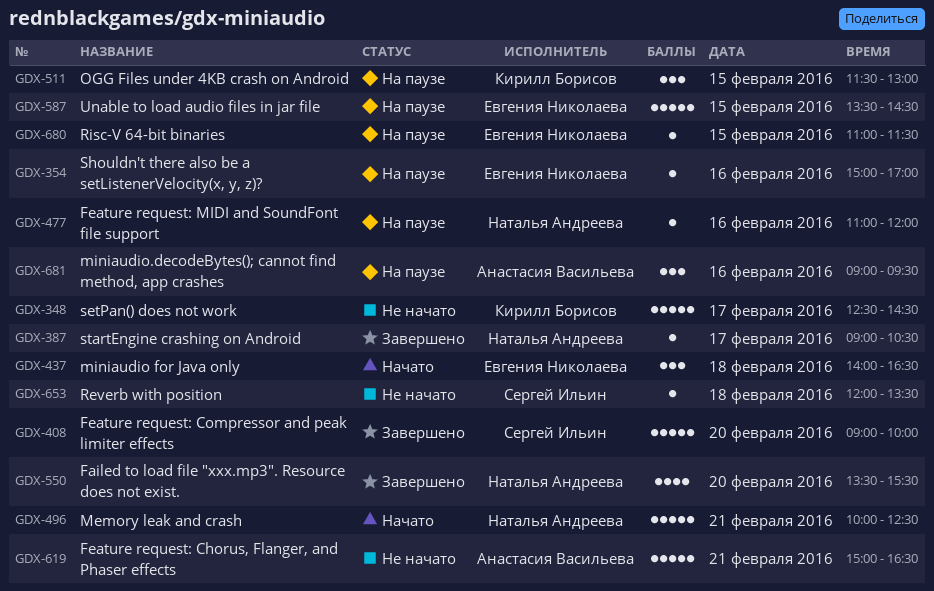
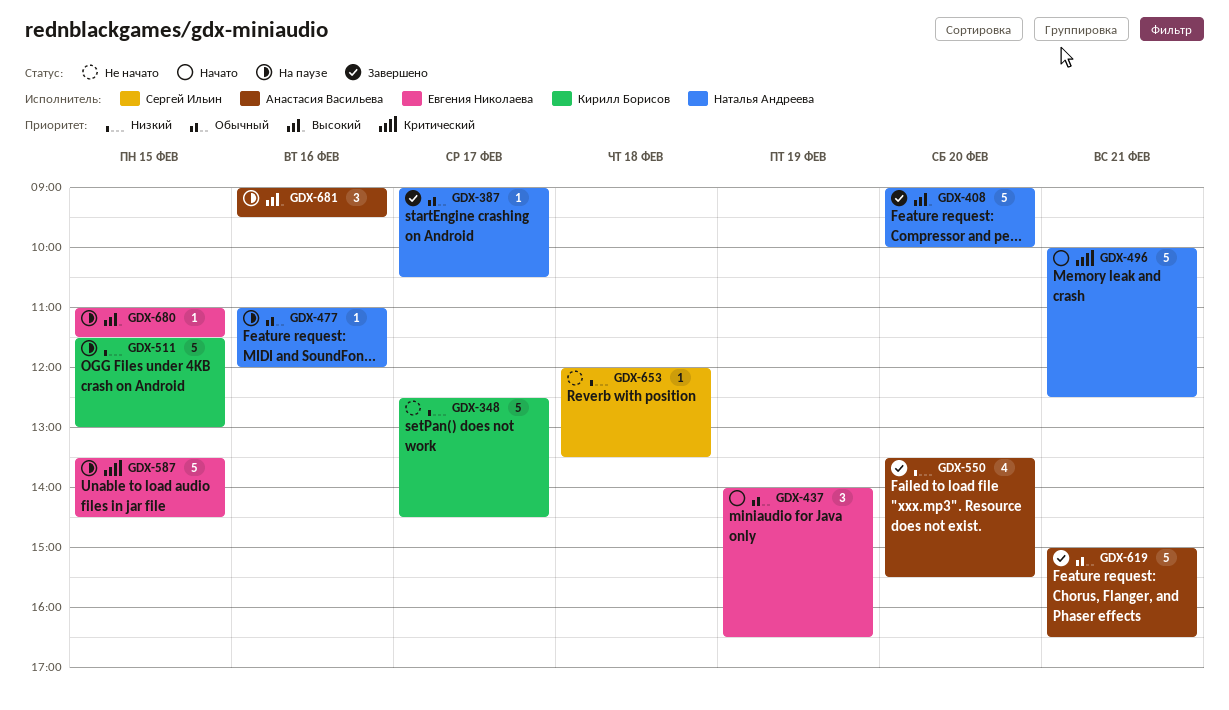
GDX-354: present -> none
GDX-408, owner: Сергей Ильин -> Наталья Андреева
GDX-437, day: Feb 18 -> Feb 19
GDX-511, estimate: 3 -> 5
GDX-550, owner: Наталья Андреева -> Анастасия Васильева
GDX-619, status: Не начато -> Завершено

